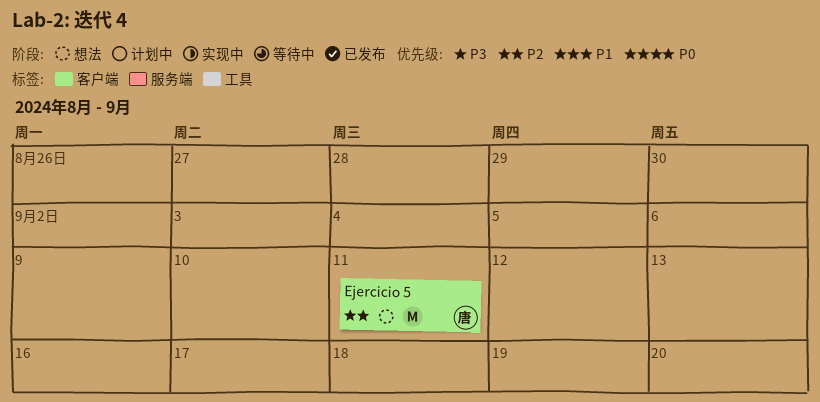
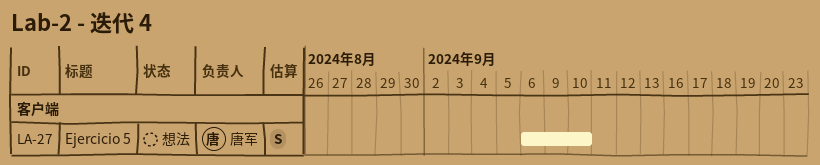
Ejercicio 5, estimate: M -> S
Ejercicio 5, due: Sep 11 -> Sep 10

